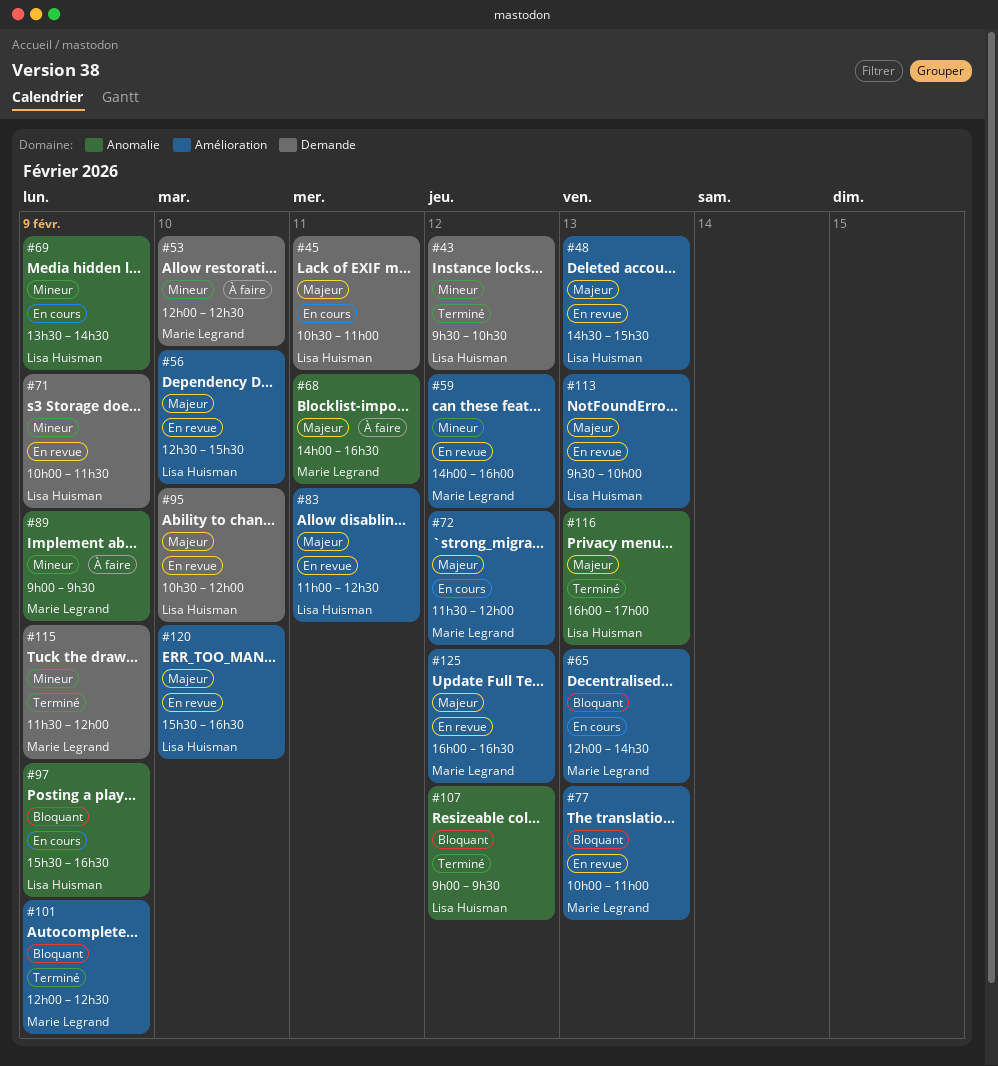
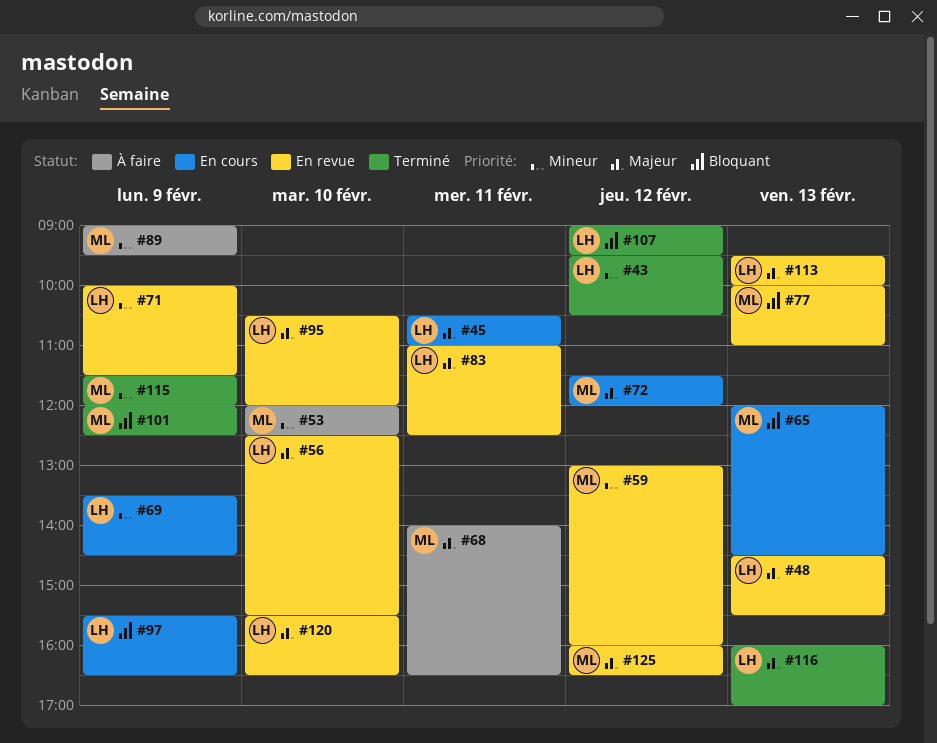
#59, begins: 14:00 -> 13:00

